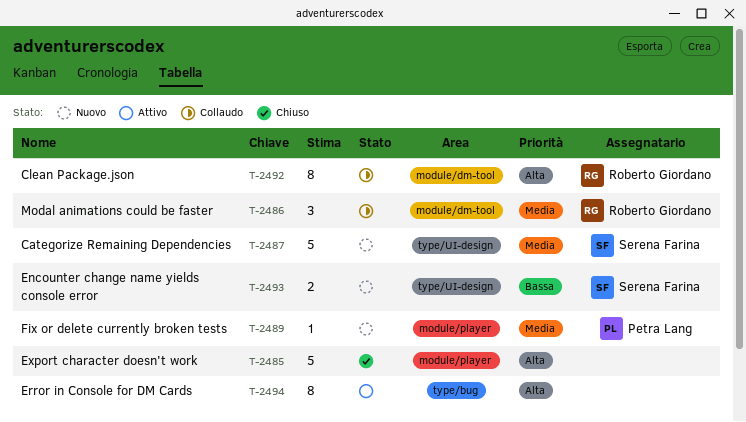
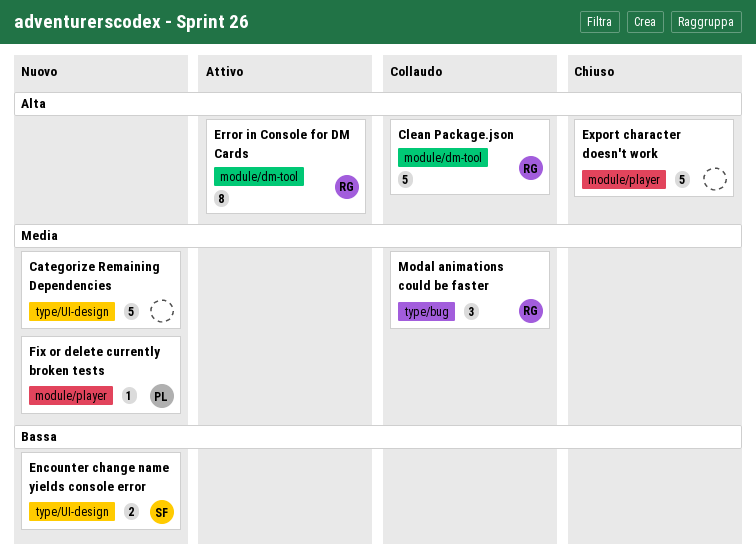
Categorize Remaining Dependencies, owner: Serena Farina -> none
Clean Package.json, estimate: 8 -> 5
Error in Console for DM Cards, owner: none -> Roberto Giordano
Error in Console for DM Cards, label: type/bug -> module/dm-tool
Modal animations could be faster, label: module/dm-tool -> type/bug

